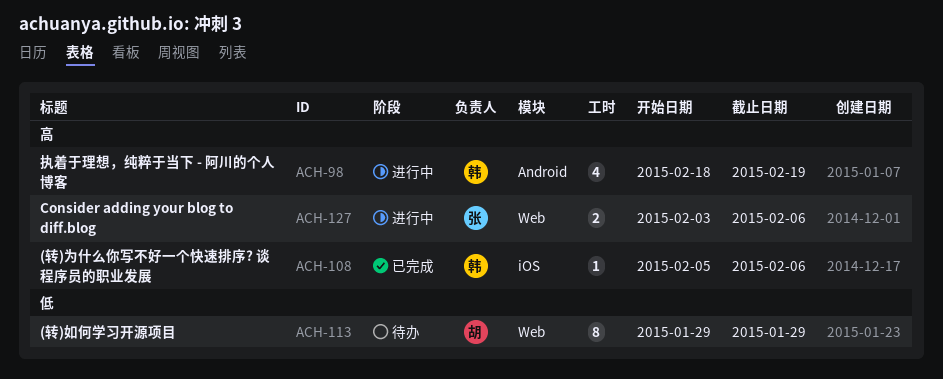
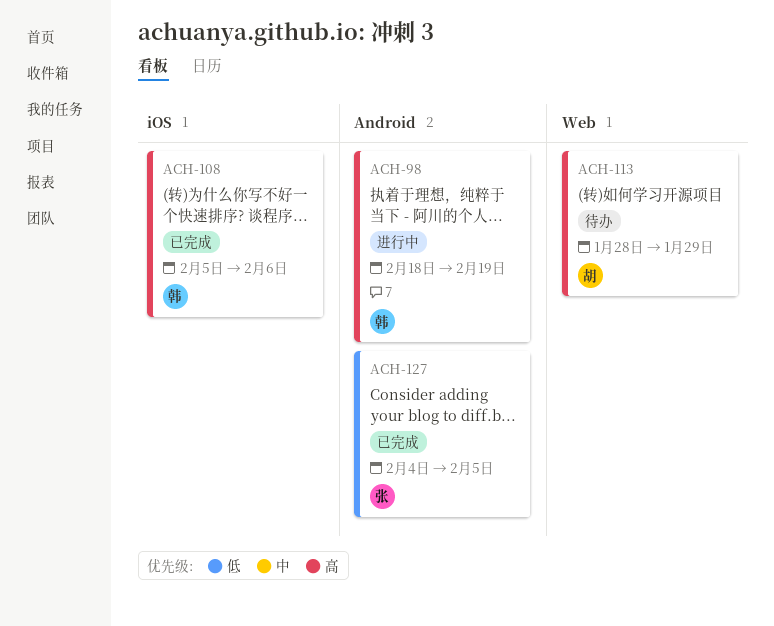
ACH-113, priority: 低 -> 高
ACH-113, start: Jan 29 -> Jan 28
ACH-127, status: 进行中 -> 已完成
ACH-127, priority: 高 -> 低
ACH-127, label: Web -> Android
ACH-127, start: Feb 3 -> Feb 4
ACH-127, due: Feb 6 -> Feb 5

